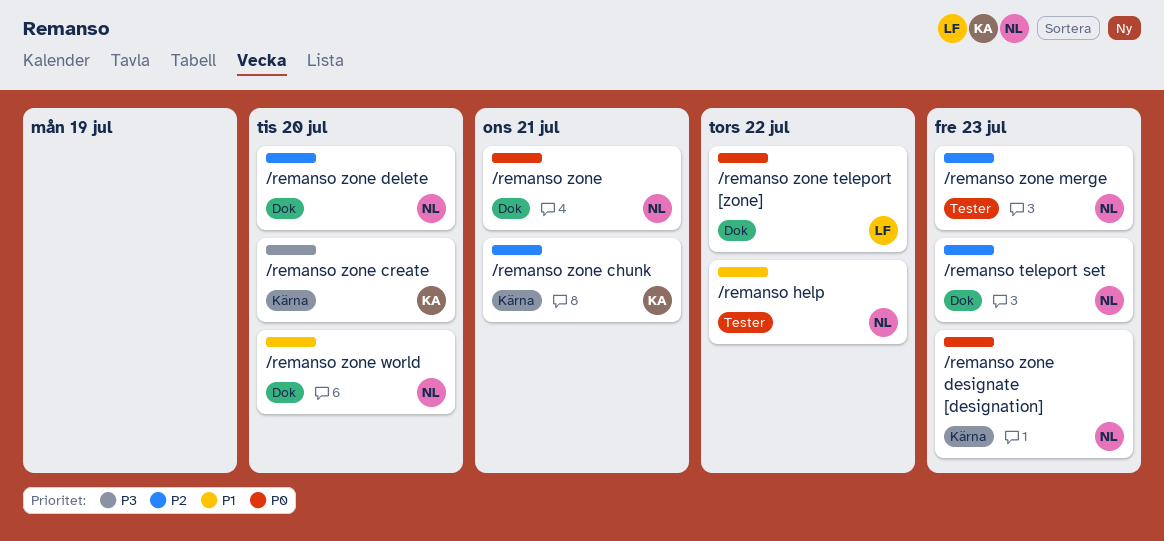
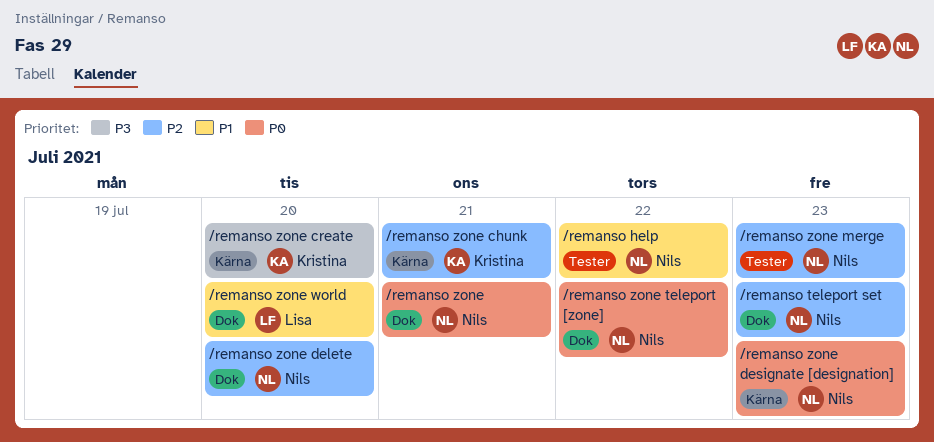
/remanso zone teleport [zone], owner: Lisa -> Nils
/remanso zone world, owner: Nils -> Lisa

